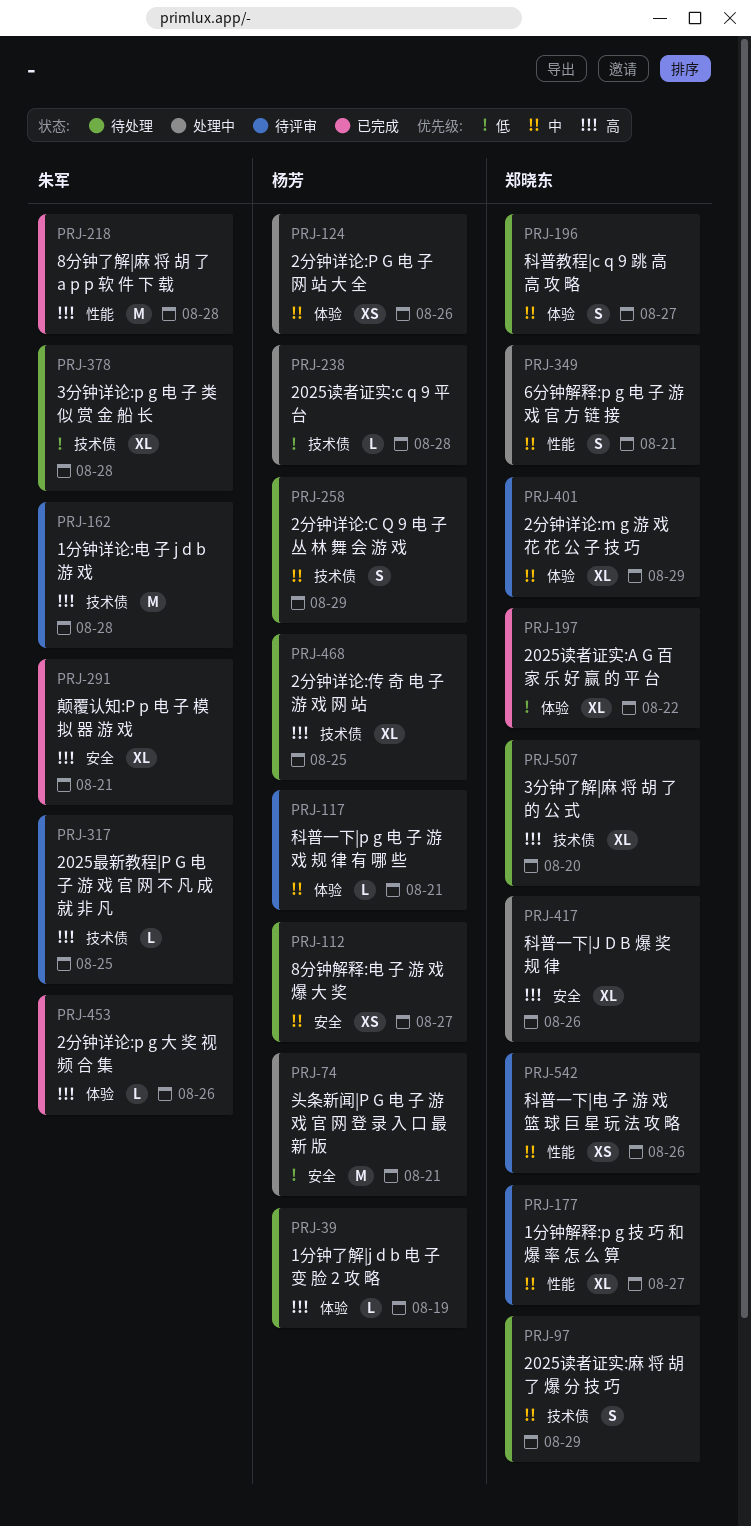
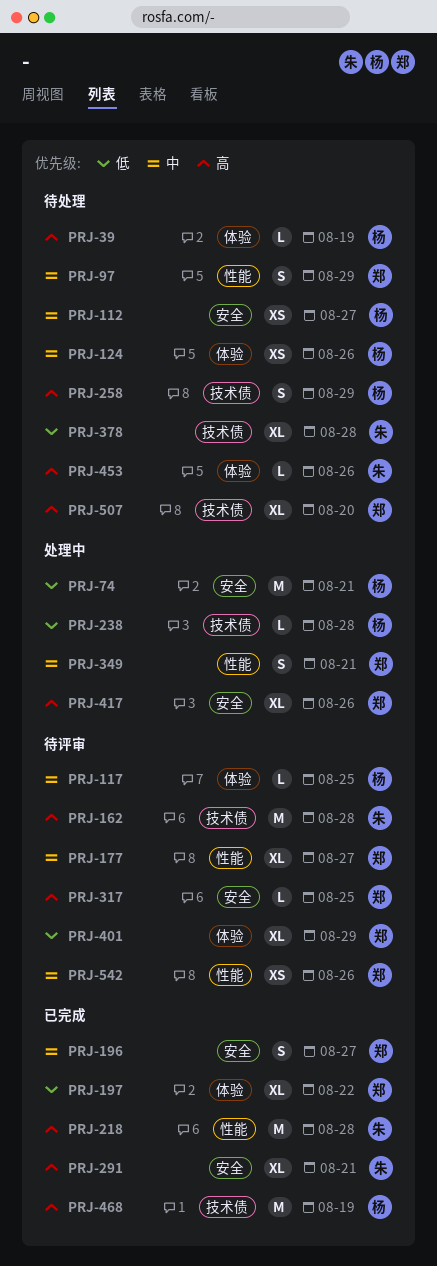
PRJ-97, label: 技术债 -> 性能
PRJ-117, due: Aug 21 -> Aug 25
PRJ-124, status: 处理中 -> 待处理
PRJ-196, status: 待处理 -> 已完成
PRJ-196, label: 体验 -> 安全
PRJ-258, priority: 中 -> 高
PRJ-317, owner: 朱军 -> 郑晓东
PRJ-317, label: 技术债 -> 安全
PRJ-401, priority: 中 -> 低
PRJ-453, status: 已完成 -> 待处理
PRJ-468, status: 待处理 -> 已完成
PRJ-468, estimate: XL -> M
PRJ-468, due: Aug 25 -> Aug 19

